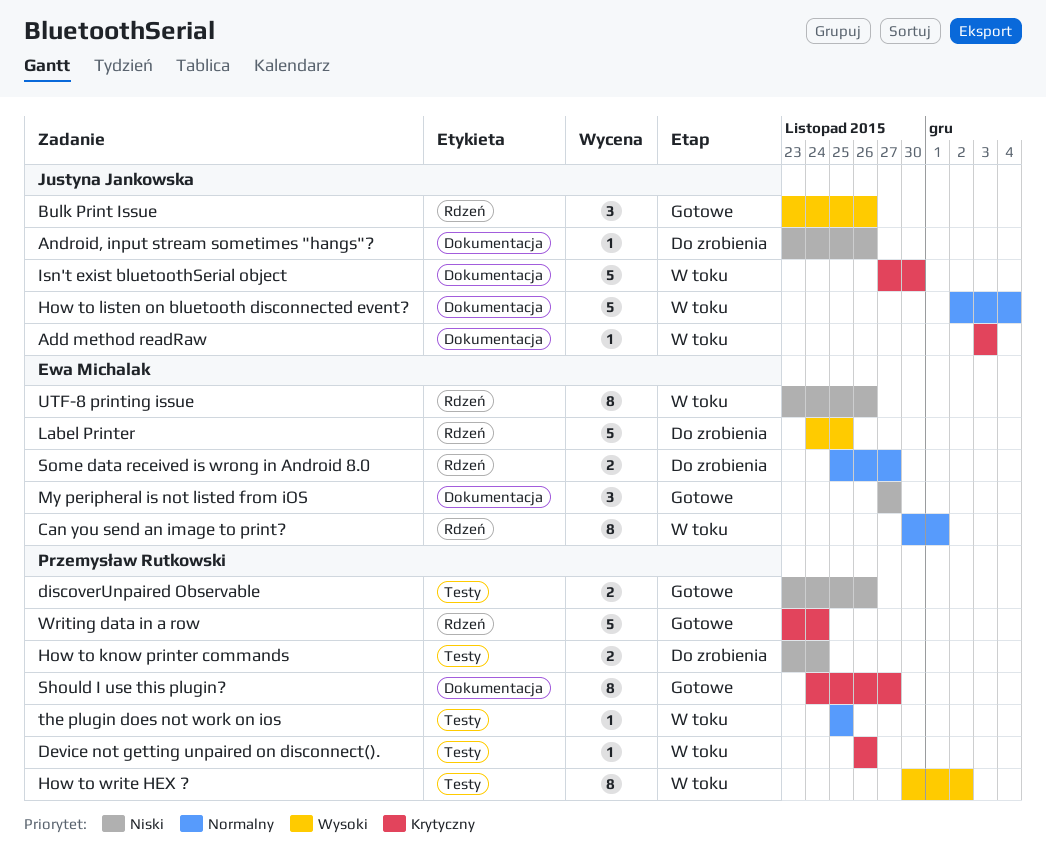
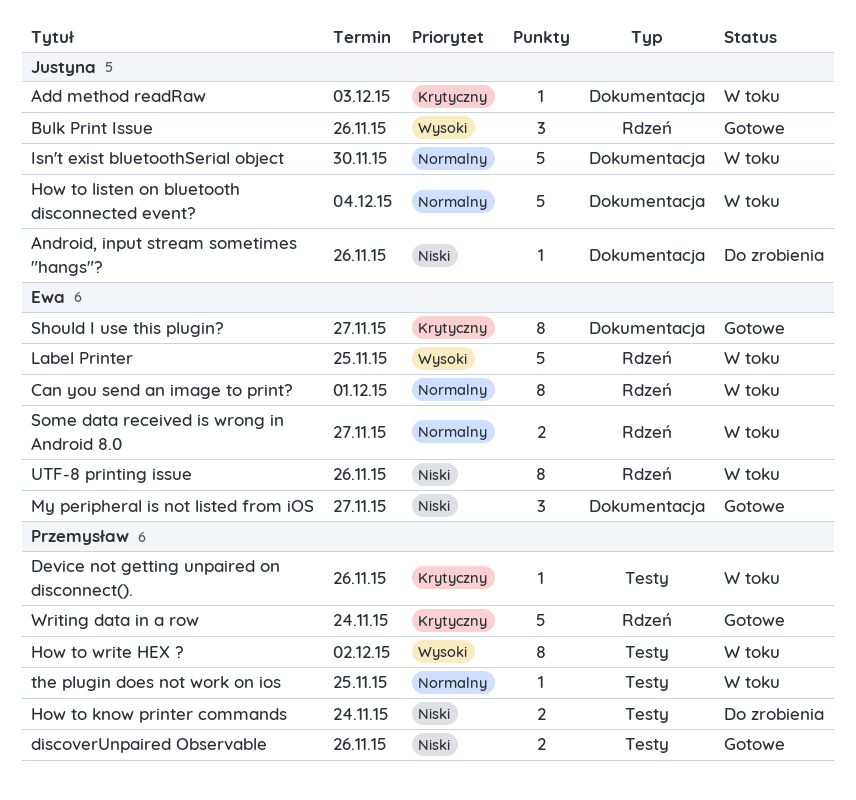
Isn't exist bluetoothSerial object, priority: Krytyczny -> Normalny
Label Printer, status: Do zrobienia -> W toku
Should I use this plugin?, owner: Przemysław Rutkowski -> Ewa Michalak
Some data received is wrong in Android 8.0, status: Do zrobienia -> W toku

